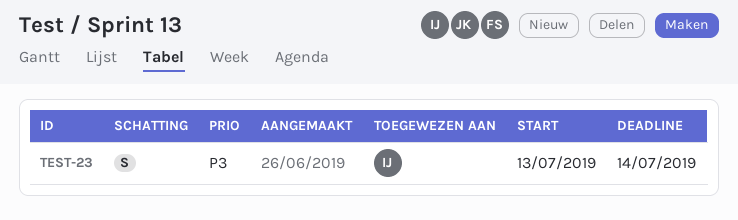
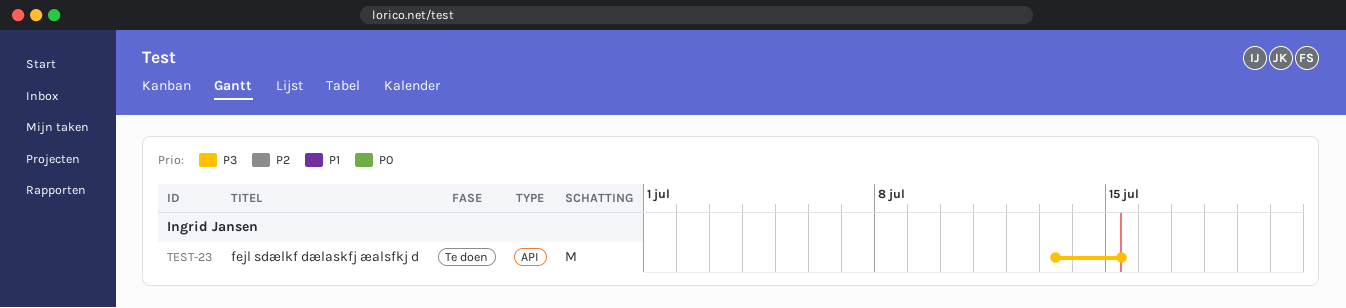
TEST-23, estimate: S -> M
TEST-23, due: Jul 14 -> Jul 15

